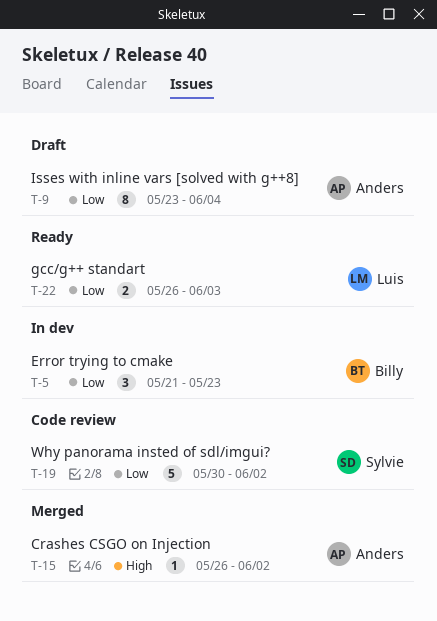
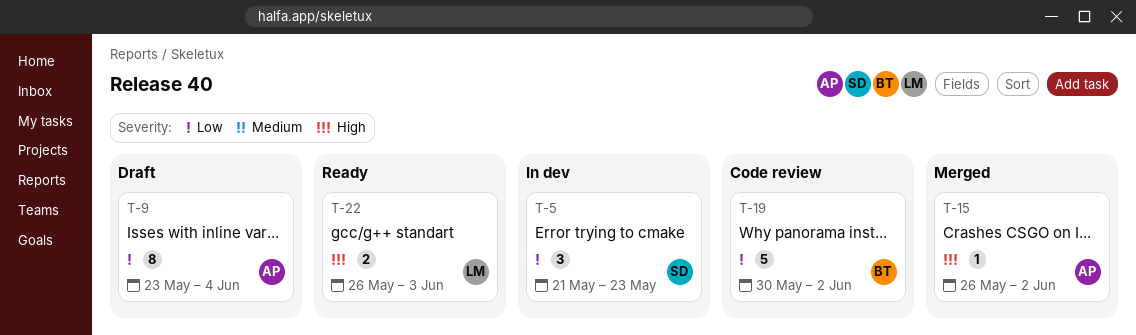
T-5, owner: Billy -> Sylvie
T-19, owner: Sylvie -> Billy
T-22, priority: Low -> High

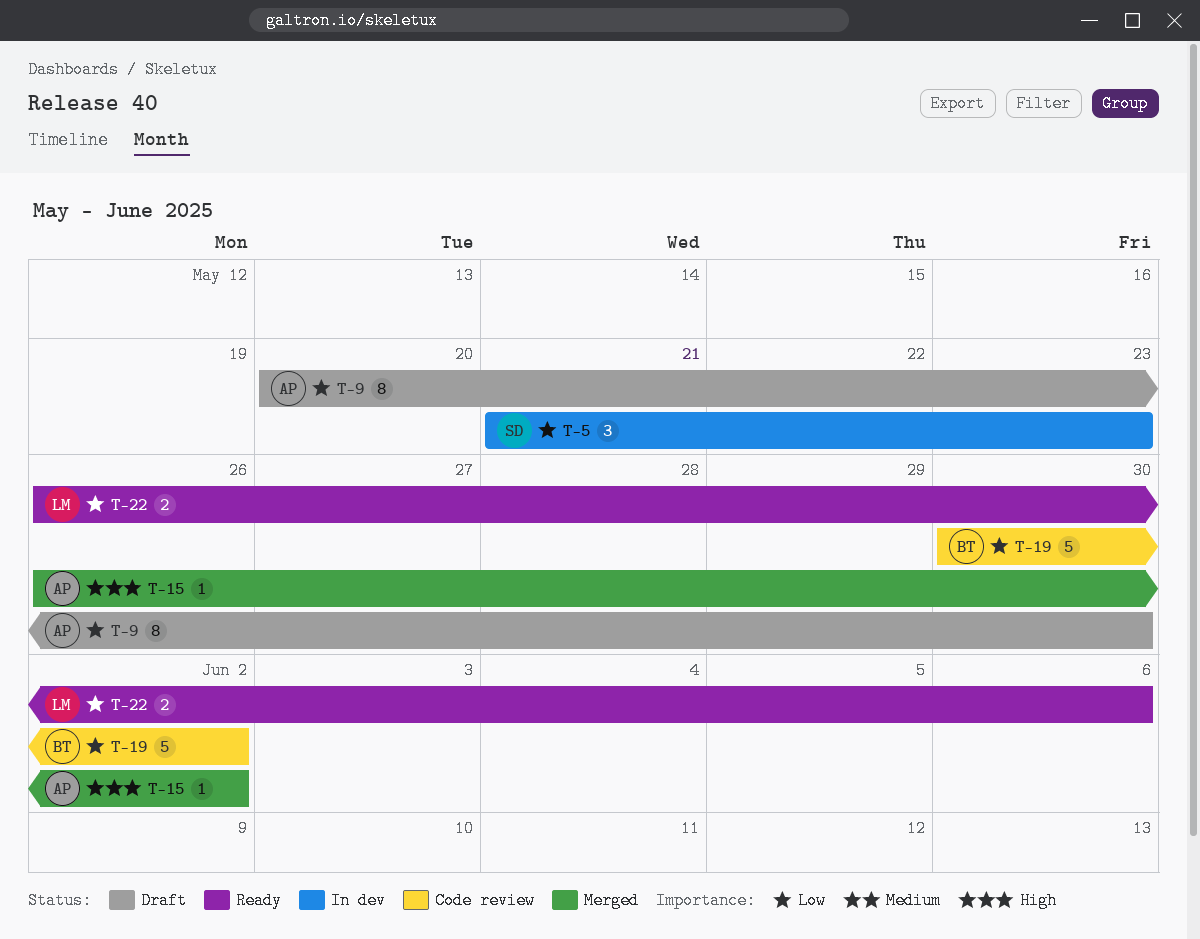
T-9, start: May 23 -> May 20
T-9, due: Jun 4 -> May 30
T-22, priority: High -> Low
T-22, due: Jun 3 -> Jun 6

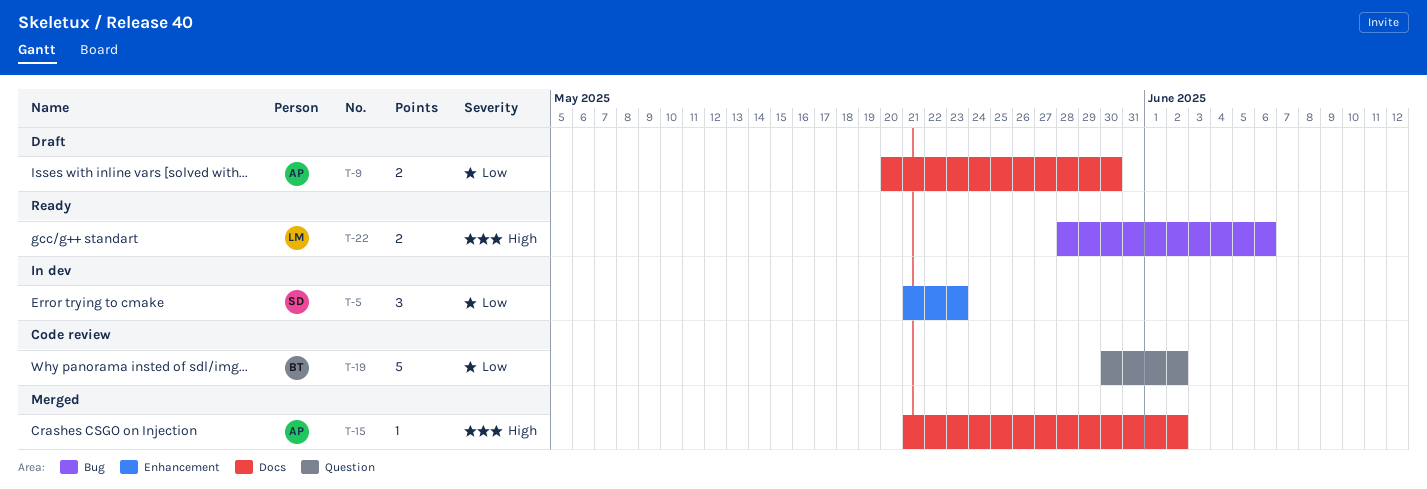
T-9, estimate: 8 -> 2
T-15, start: May 26 -> May 21
T-22, priority: Low -> High
T-22, start: May 26 -> May 28

